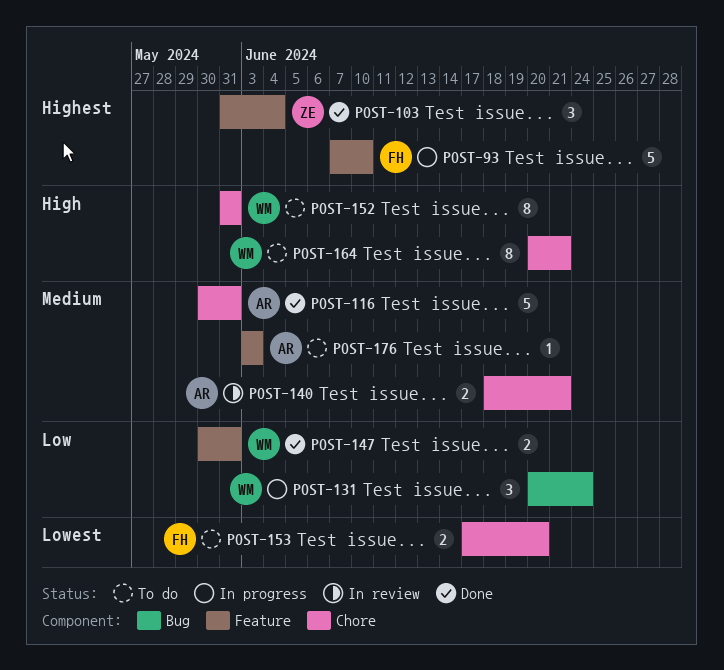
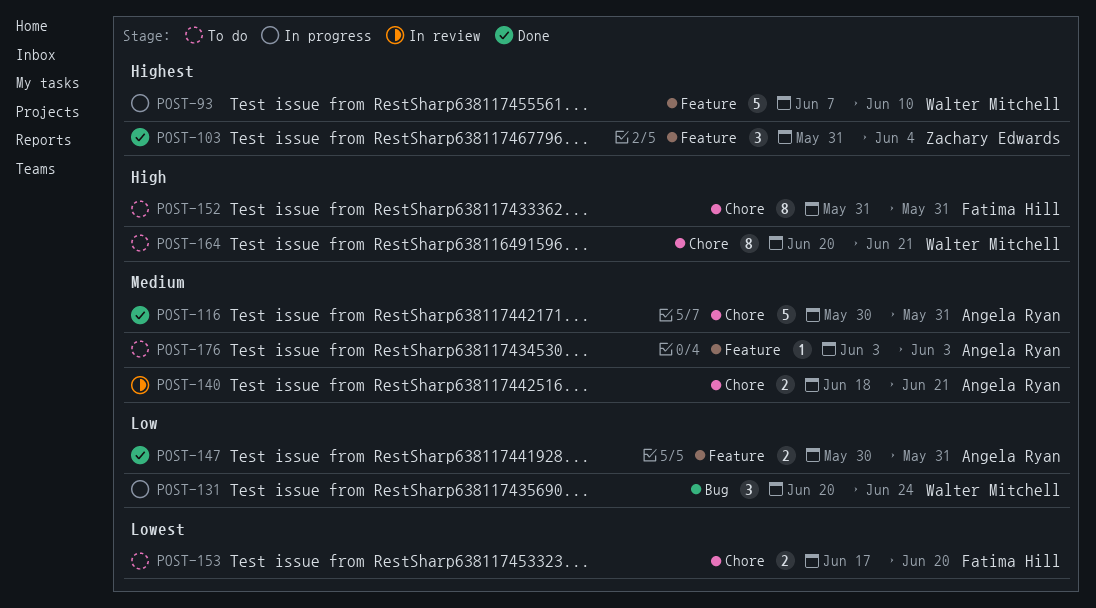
POST-93, owner: Fatima Hill -> Walter Mitchell
POST-147, owner: Walter Mitchell -> Angela Ryan
POST-152, owner: Walter Mitchell -> Fatima Hill

